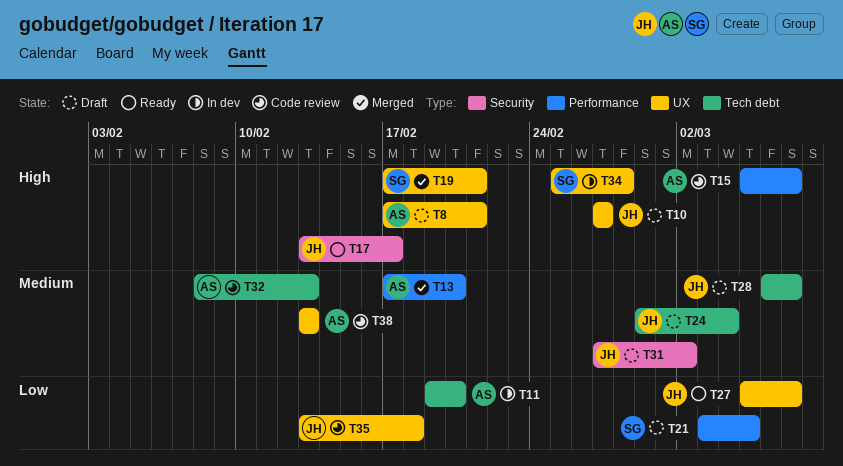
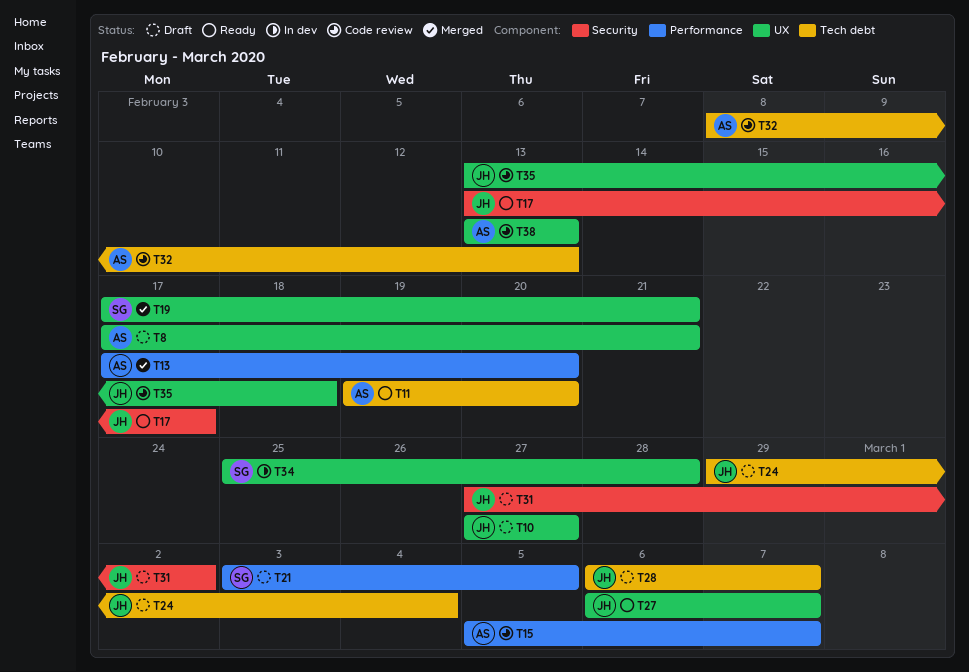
T11, status: In dev -> Ready
T27, start: Mar 5 -> Mar 6

